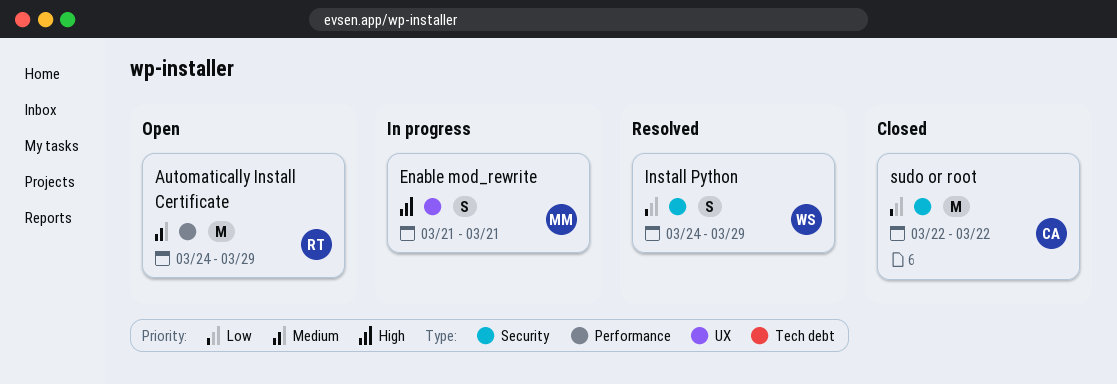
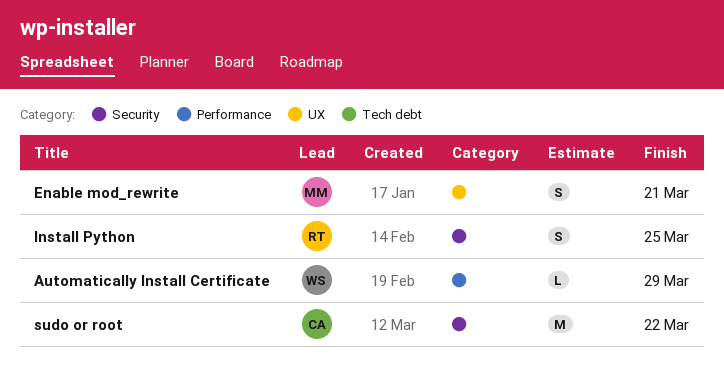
Automatically Install Certificate, owner: RT -> WS
Automatically Install Certificate, estimate: M -> L
Install Python, owner: WS -> RT
Install Python, due: Mar 29 -> Mar 25

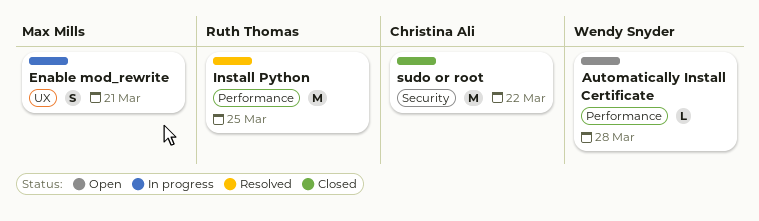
Automatically Install Certificate, due: Mar 29 -> Mar 28
Install Python, label: Security -> Performance
Install Python, estimate: S -> M

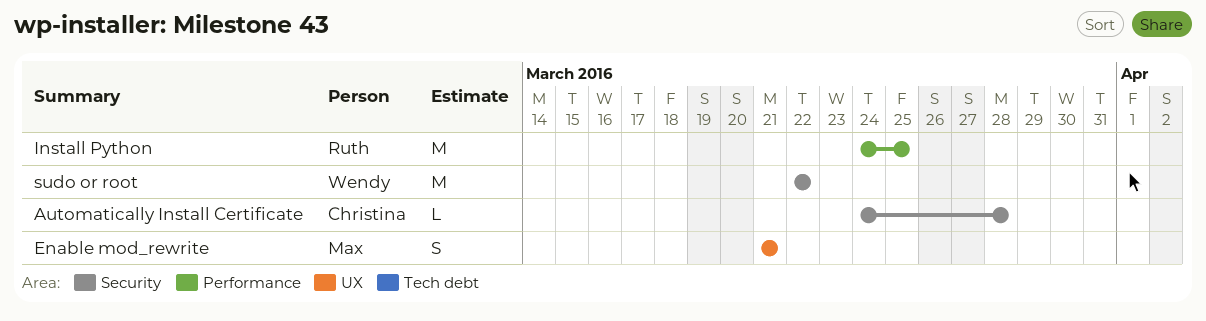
Automatically Install Certificate, owner: Wendy Snyder -> Christina Ali
Automatically Install Certificate, label: Performance -> Security
sudo or root, owner: Christina Ali -> Wendy Snyder

